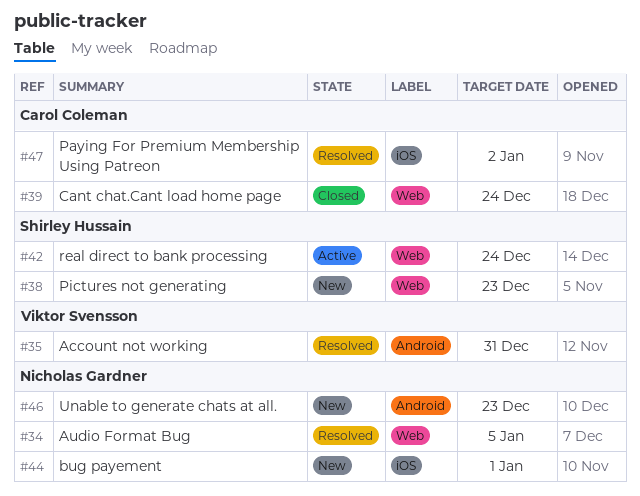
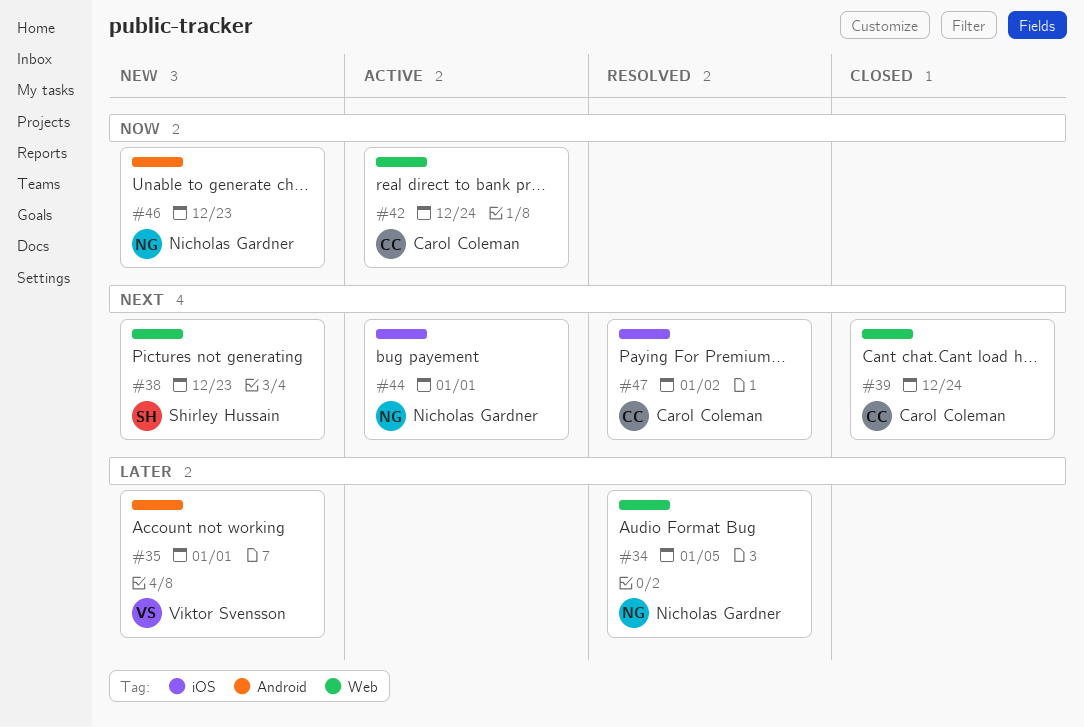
#35, status: Resolved -> New
#35, due: Dec 31 -> Jan 1
#42, owner: Shirley Hussain -> Carol Coleman
#44, status: New -> Active

